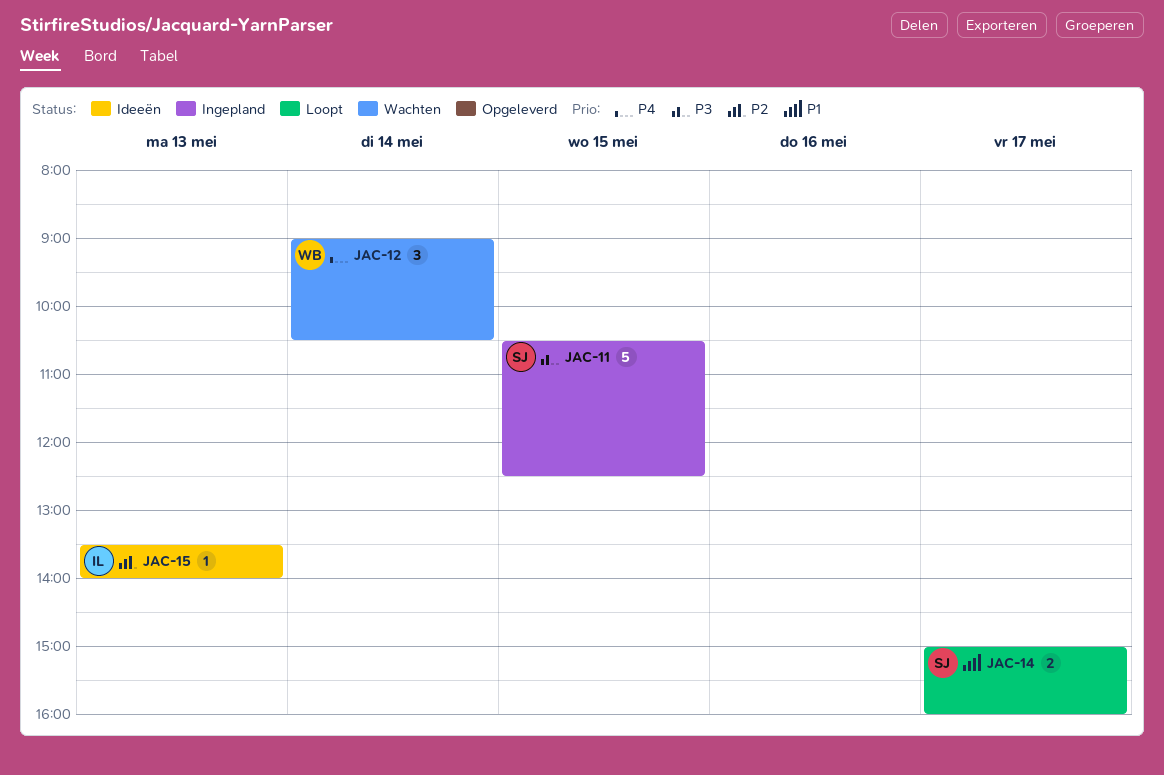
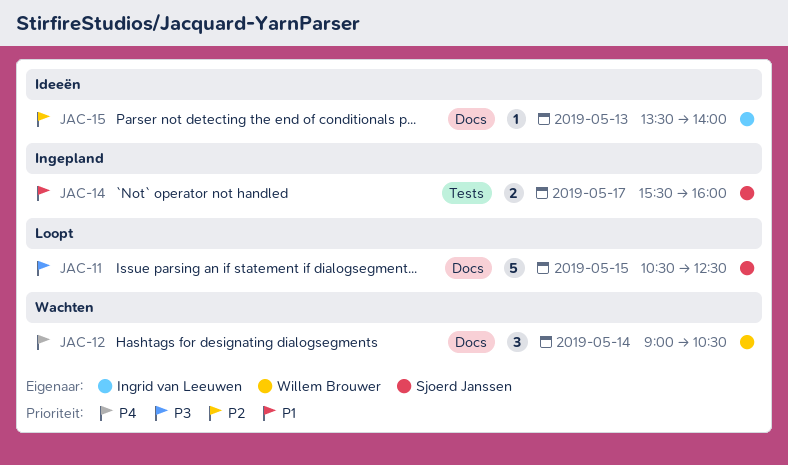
JAC-11, status: Ingepland -> Loopt
JAC-14, status: Loopt -> Ingepland
JAC-14, begins: 15:00 -> 15:30

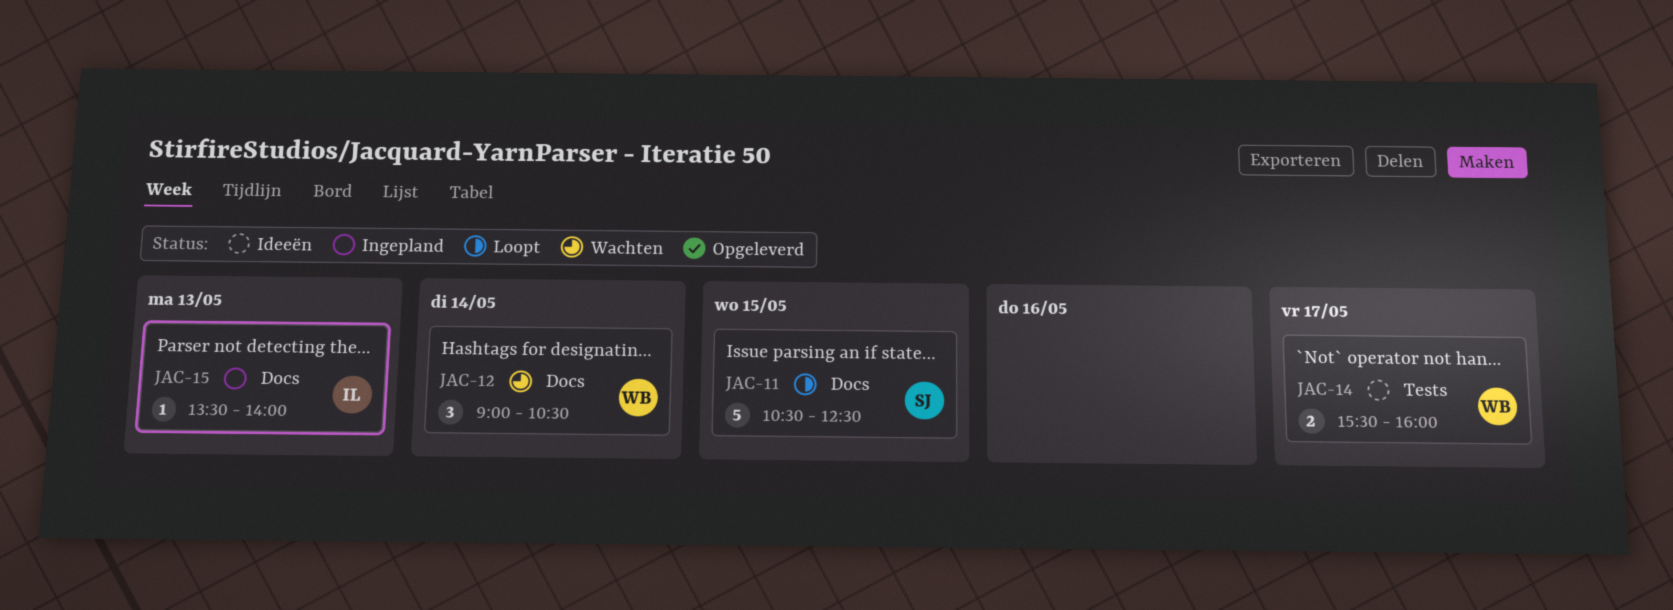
JAC-14, status: Ingepland -> Ideeën
JAC-14, owner: Sjoerd Janssen -> Willem Brouwer
JAC-15, status: Ideeën -> Ingepland

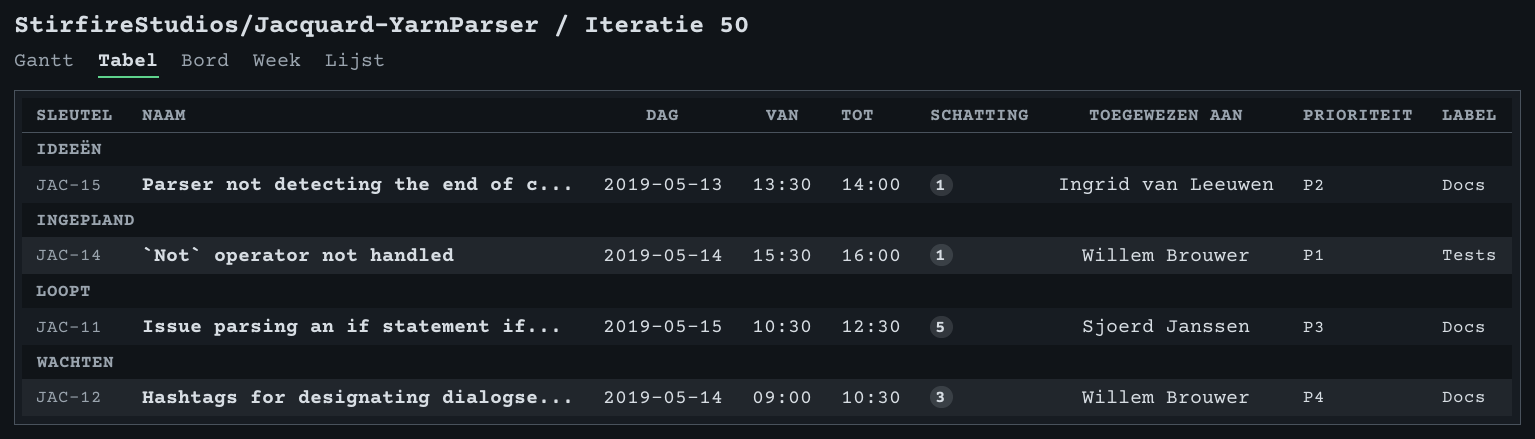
JAC-14, status: Ideeën -> Ingepland
JAC-14, estimate: 2 -> 1
JAC-14, day: May 17 -> May 14
JAC-15, status: Ingepland -> Ideeën

